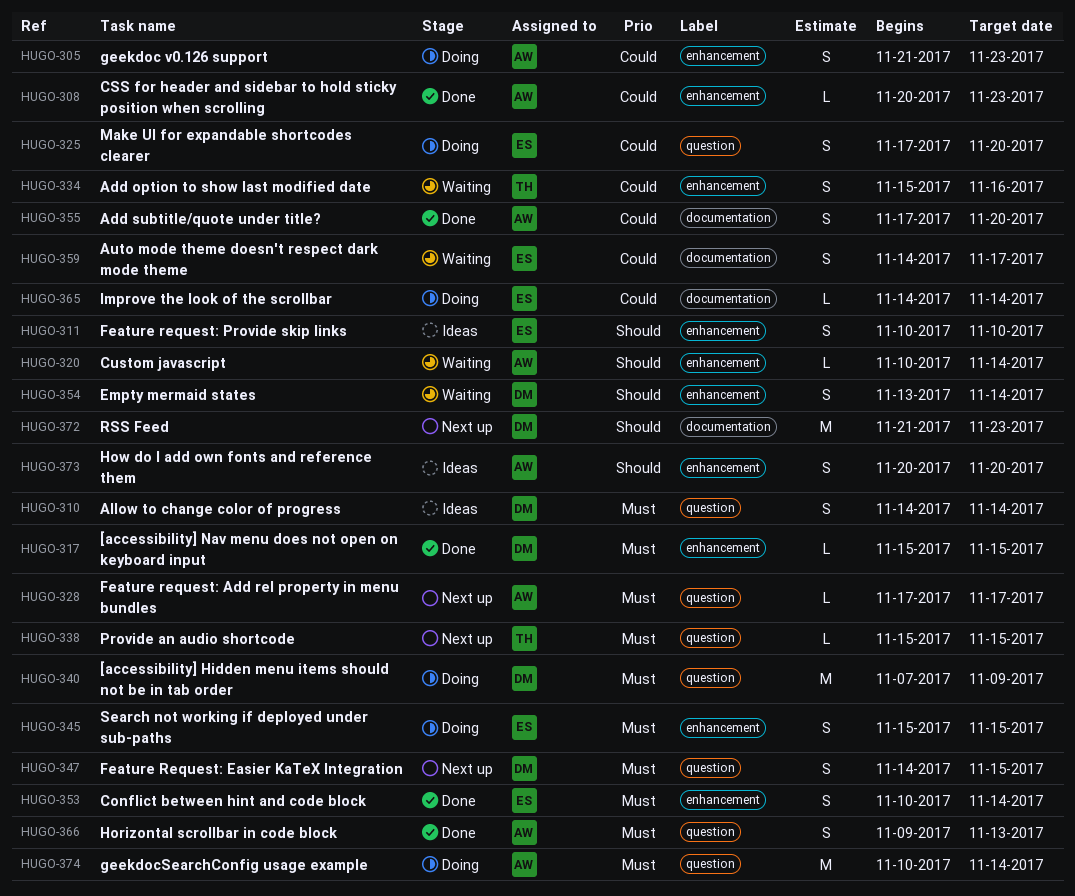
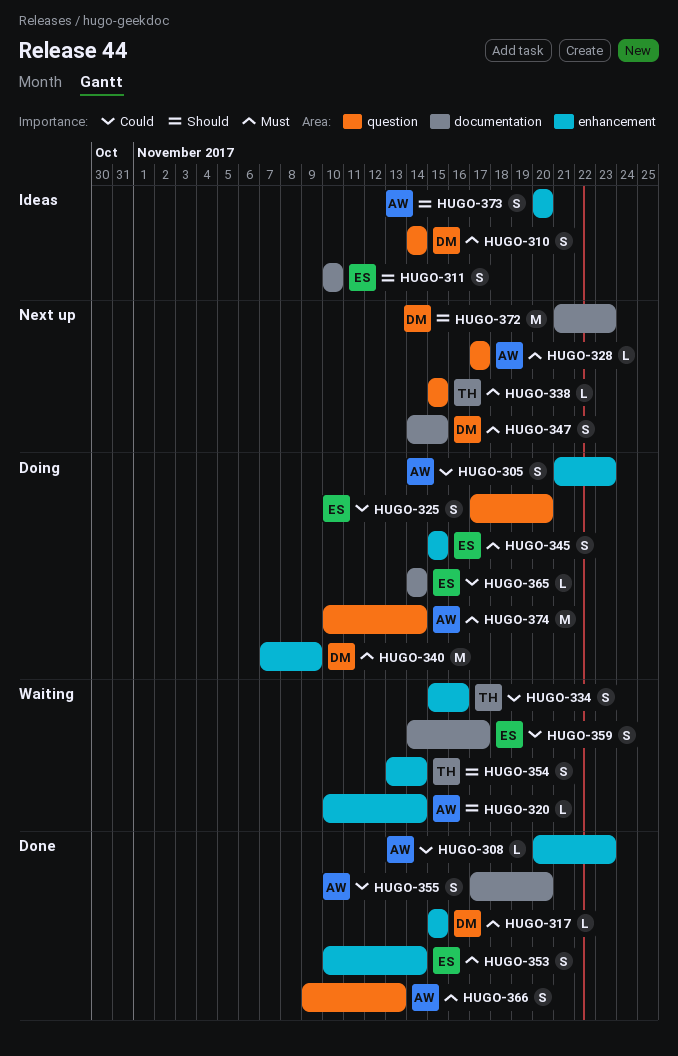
HUGO-311, label: enhancement -> documentation
HUGO-340, label: question -> enhancement
HUGO-347, label: question -> documentation
HUGO-354, owner: DM -> TH

